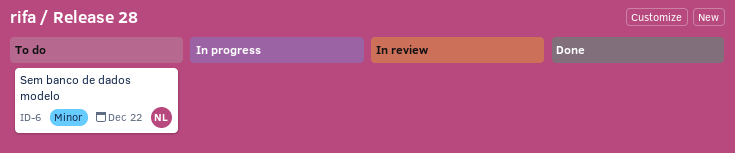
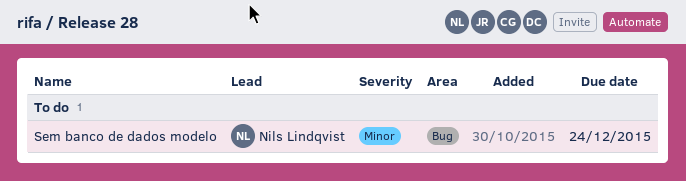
Sem banco de dados modelo, due: Dec 22 -> Dec 24

